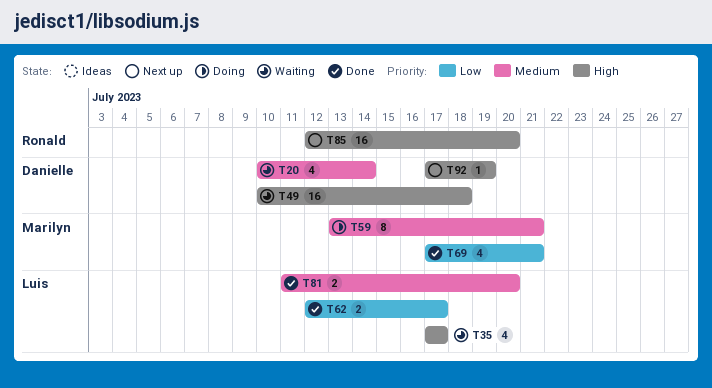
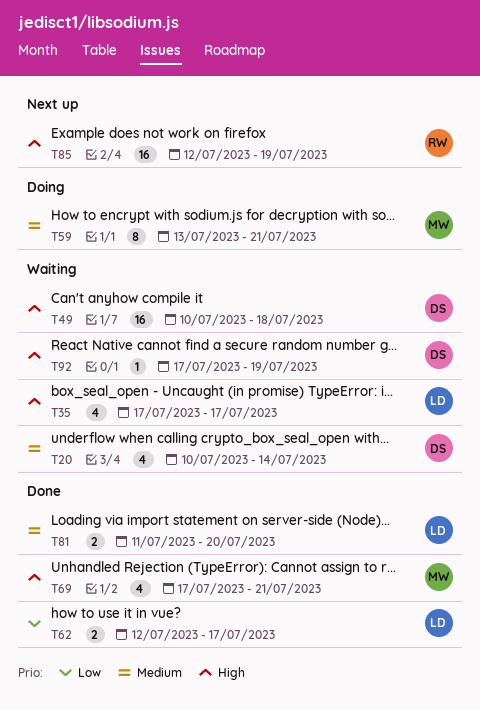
T69, priority: Low -> High
T85, due: Jul 20 -> Jul 19
T92, status: Next up -> Waiting

